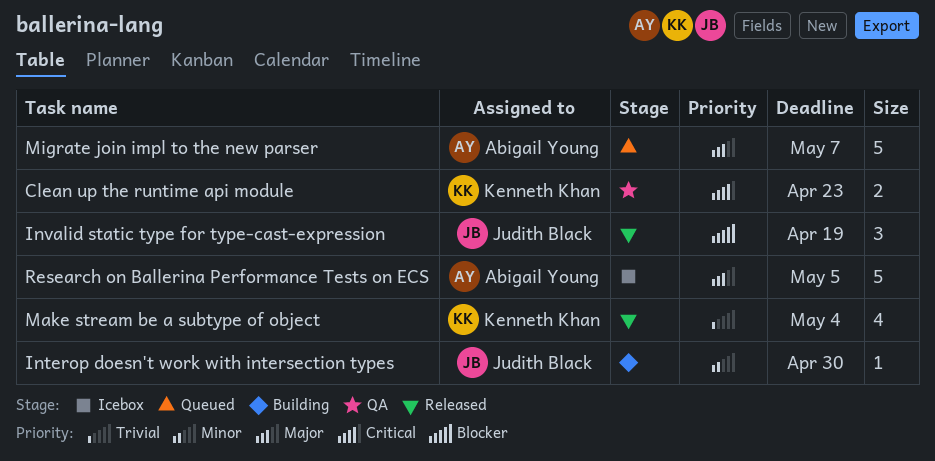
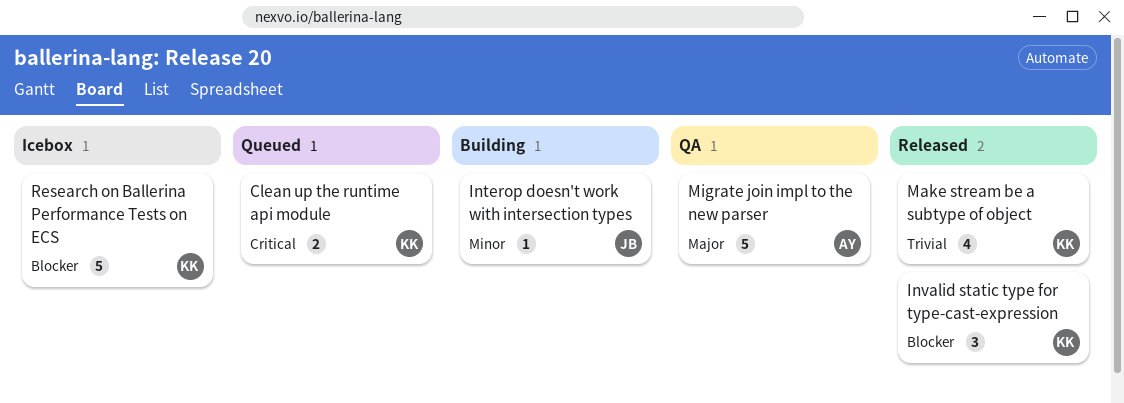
Clean up the runtime api module, status: QA -> Queued
Invalid static type for type-cast-expression, owner: Judith Black -> Kenneth Khan
Migrate join impl to the new parser, status: Queued -> QA
Research on Ballerina Performance Tests on ECS, owner: Abigail Young -> Kenneth Khan
Research on Ballerina Performance Tests on ECS, priority: Major -> Blocker

